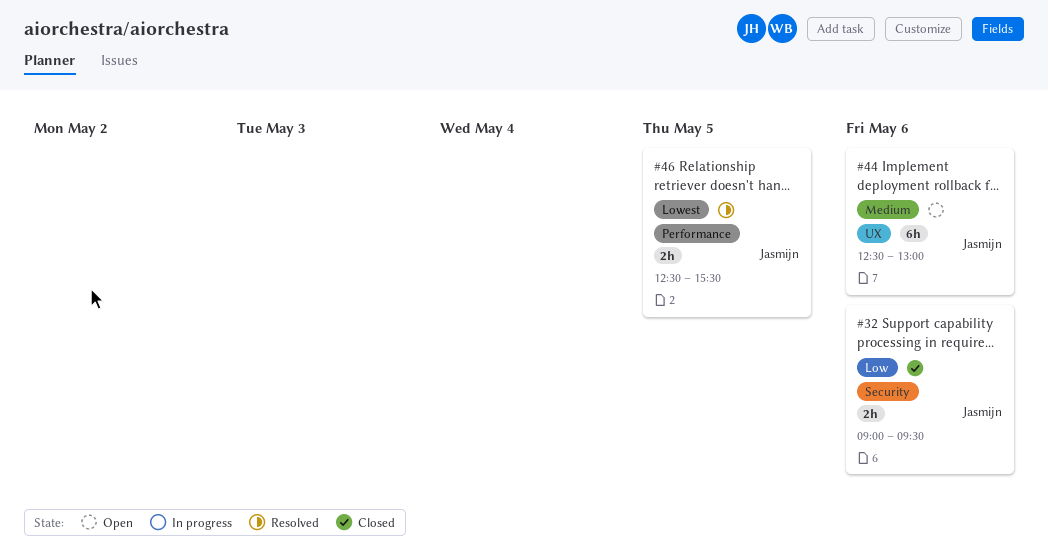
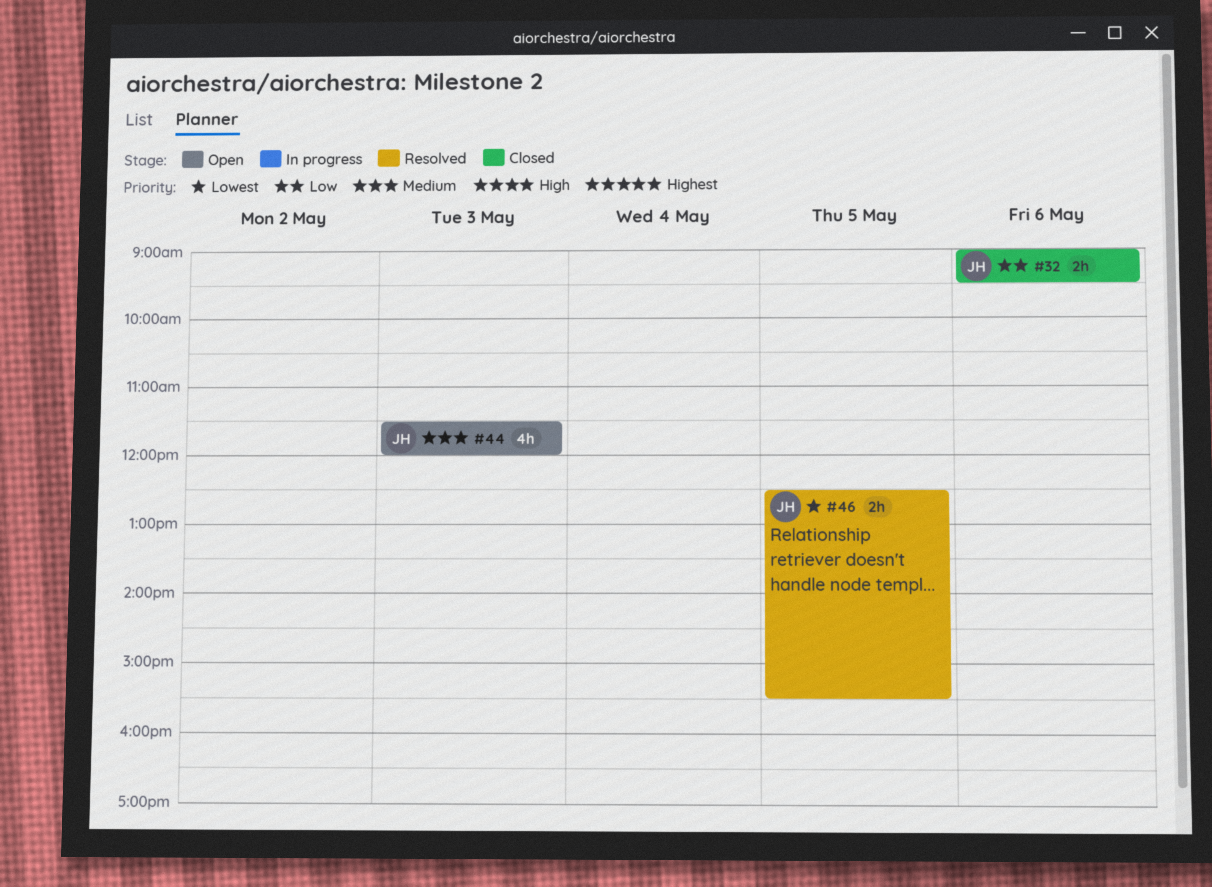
#44, estimate: 6h -> 4h
#44, day: May 6 -> May 3
#44, begins: 12:30 -> 11:30
#44, ends: 13:00 -> 12:00

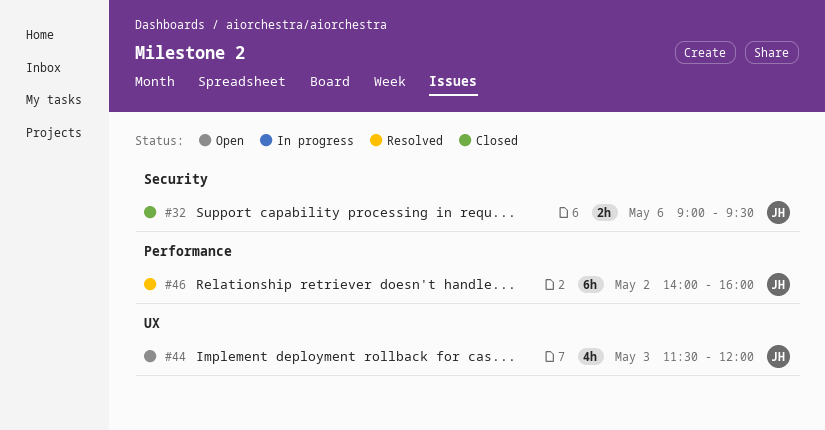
#46, estimate: 2h -> 6h
#46, day: May 5 -> May 2
#46, begins: 12:30 -> 14:00
#46, ends: 15:30 -> 16:00

